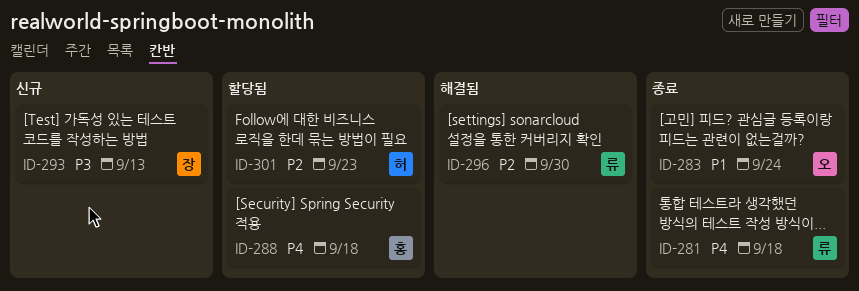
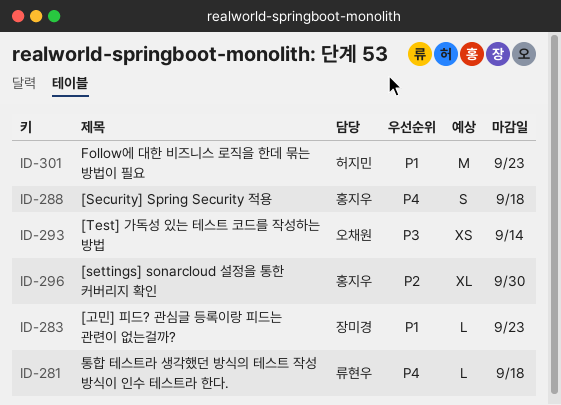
ID-283, owner: 오채원 -> 장미경
ID-283, due: Sep 24 -> Sep 23
ID-293, owner: 장미경 -> 오채원
ID-293, due: Sep 13 -> Sep 14
ID-296, owner: 류현우 -> 홍지우
ID-301, priority: P2 -> P1

